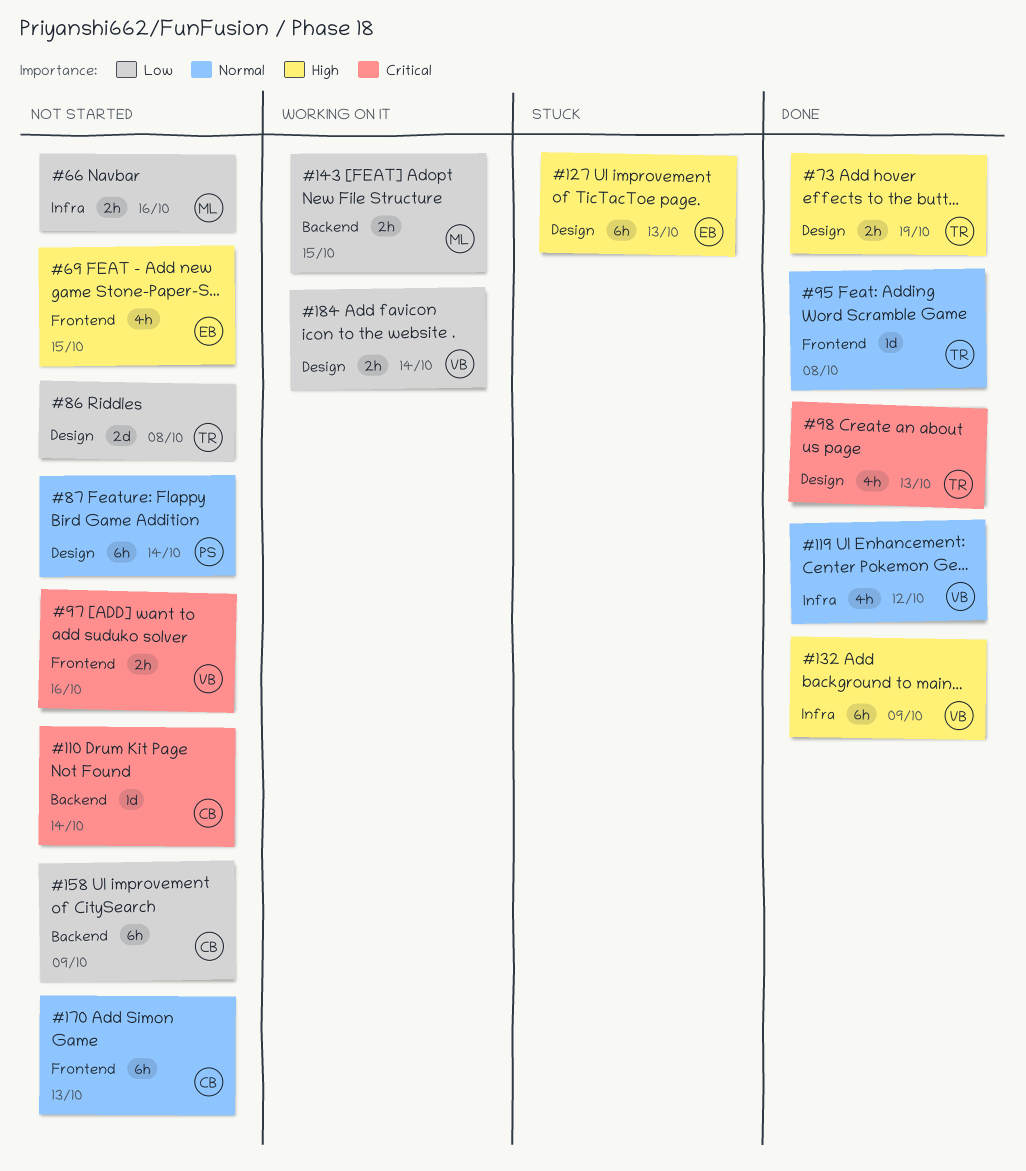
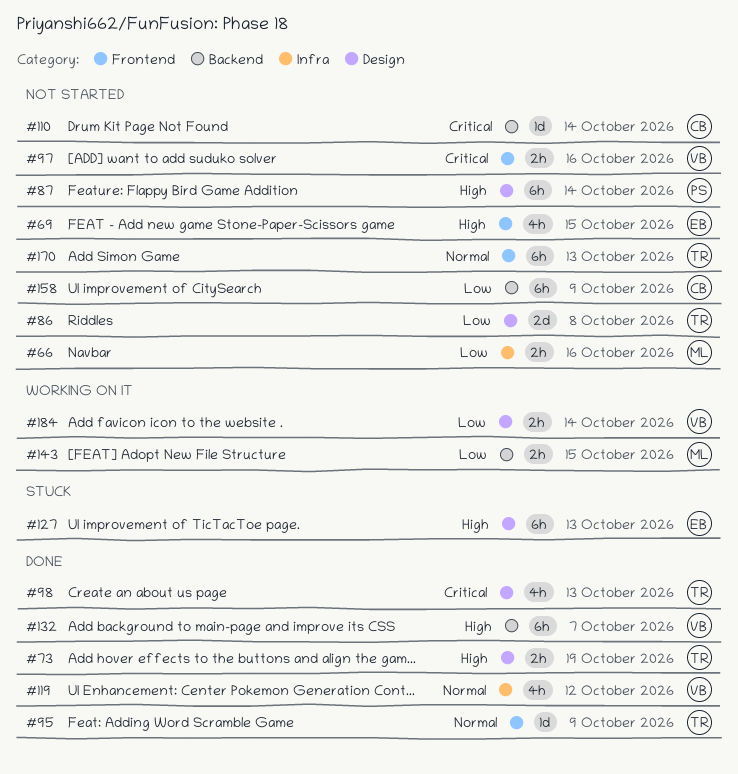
#87, priority: Normal -> High
#95, due: Oct 8 -> Oct 9
#132, label: Infra -> Backend
#132, due: Oct 9 -> Oct 7
#170, owner: CB -> TR

